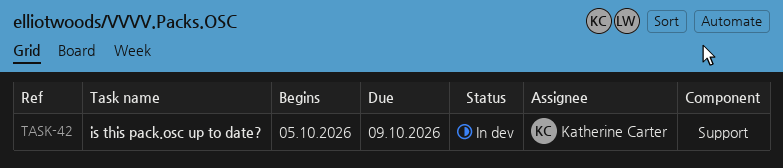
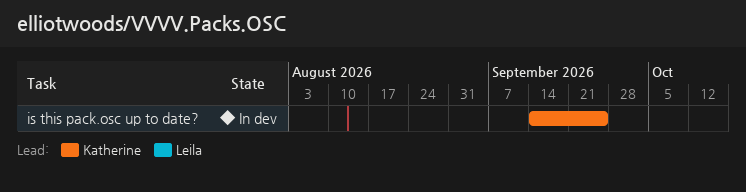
is this pack.osc up to date?, start: Oct 5 -> Sep 14
is this pack.osc up to date?, due: Oct 9 -> Sep 25

